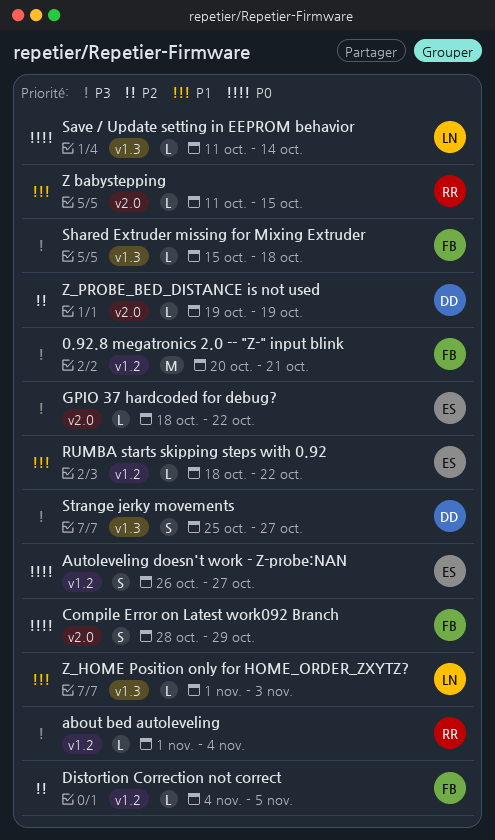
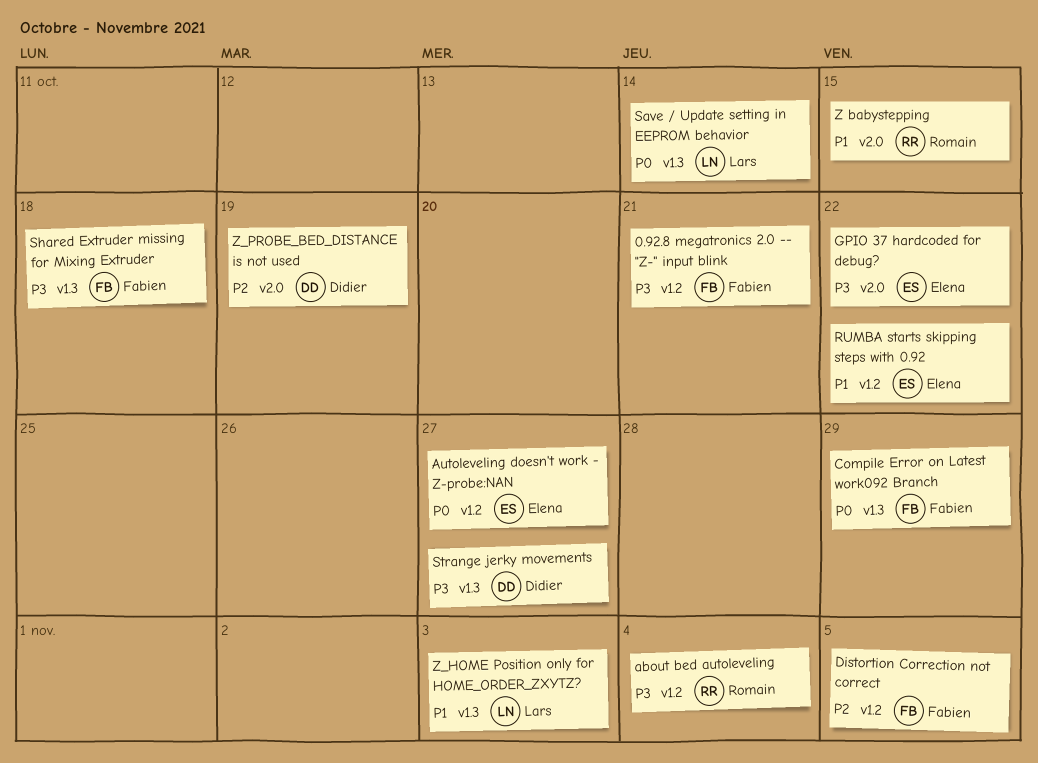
Compile Error on Latest work092 Branch, label: v2.0 -> v1.3

